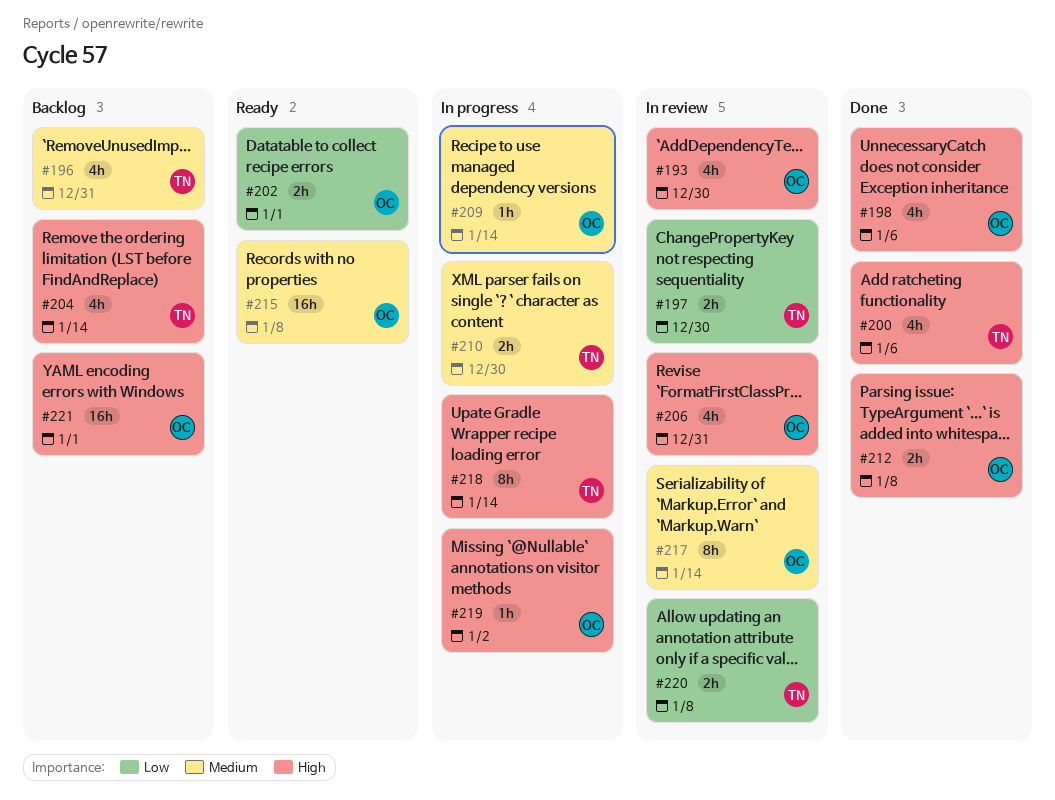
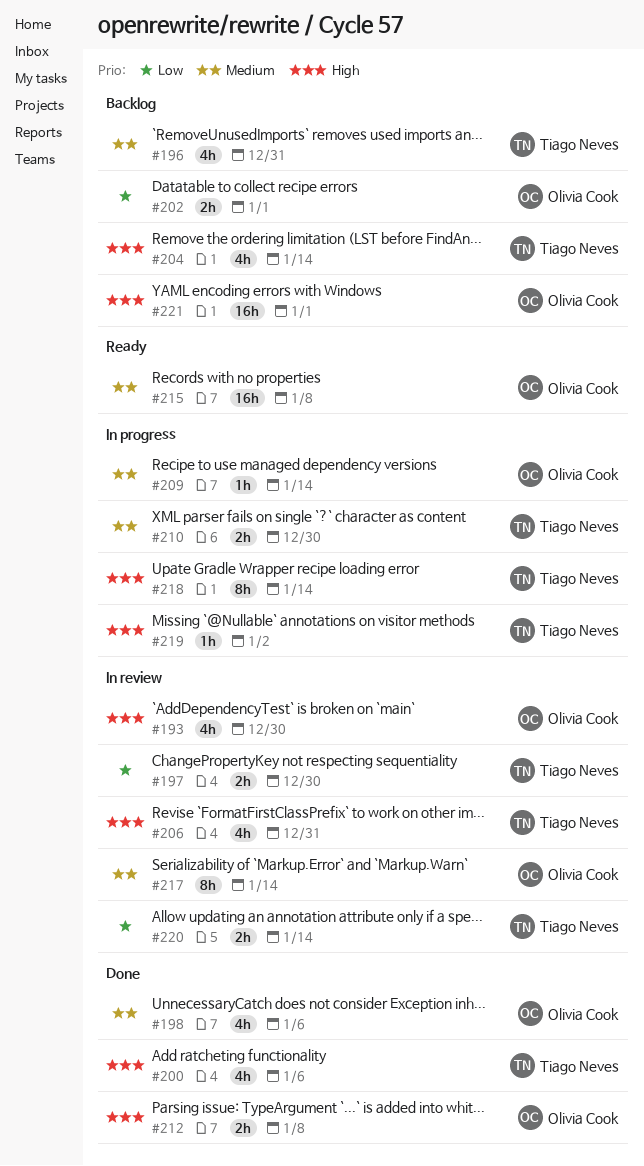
#198, priority: High -> Medium
#202, status: Ready -> Backlog
#206, owner: Olivia Cook -> Tiago Neves
#219, owner: Olivia Cook -> Tiago Neves
#220, due: Jan 8 -> Jan 14

